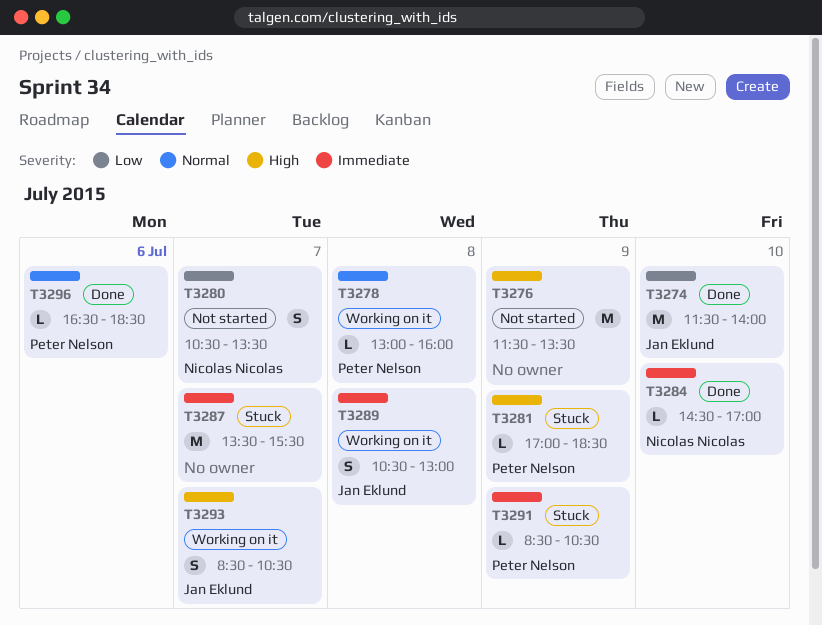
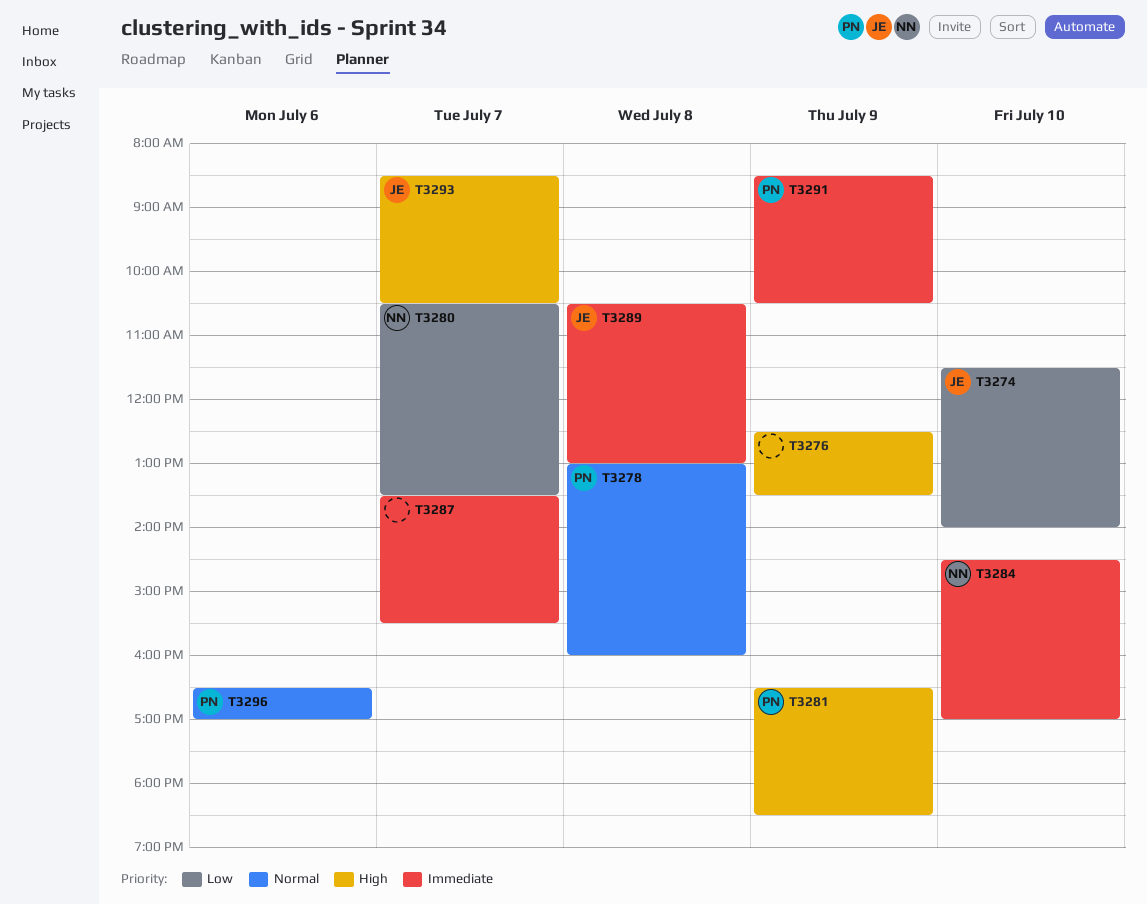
T3276, begins: 11:30 -> 12:30
T3281, begins: 17:00 -> 16:30
T3296, ends: 18:30 -> 17:00

